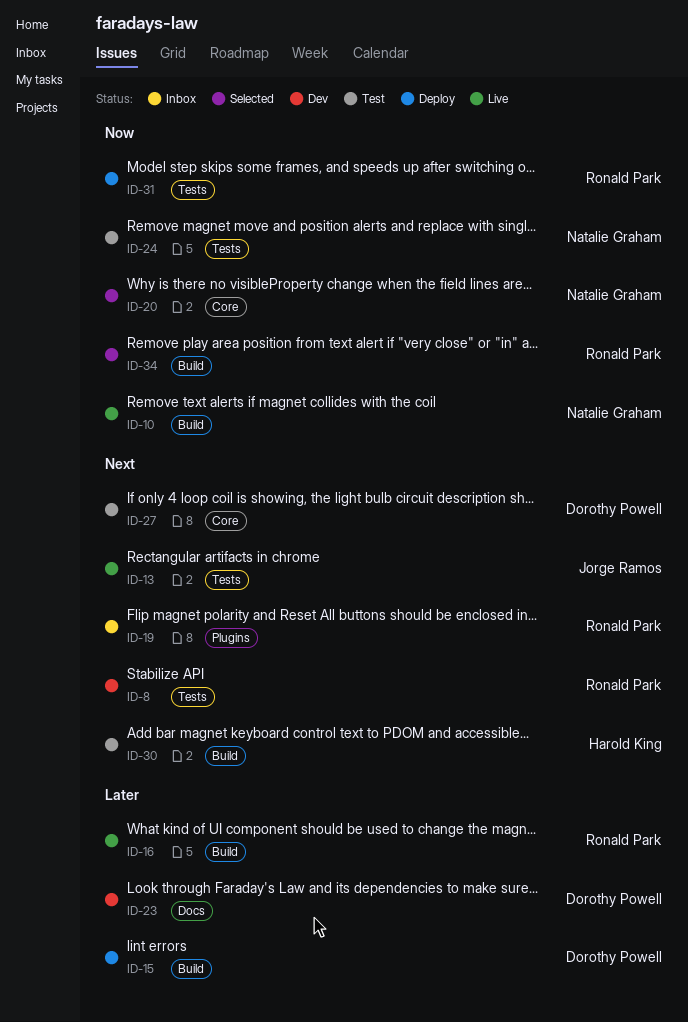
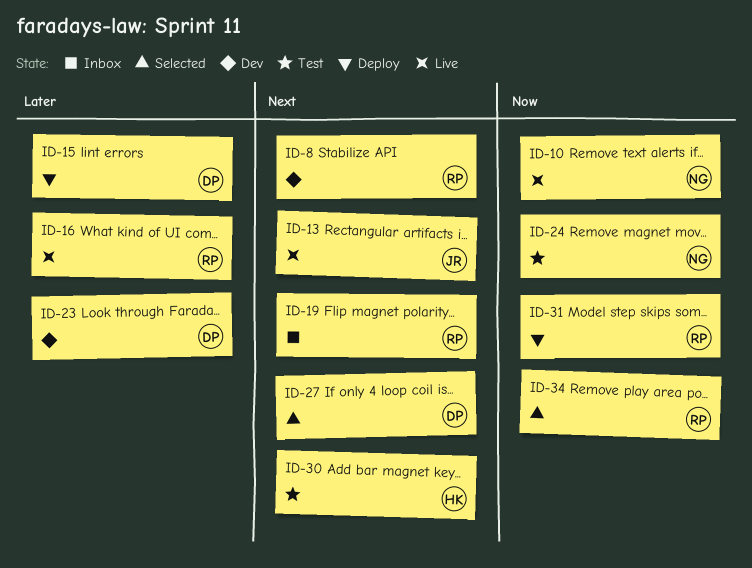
ID-20: present -> none
ID-27, status: Test -> Selected

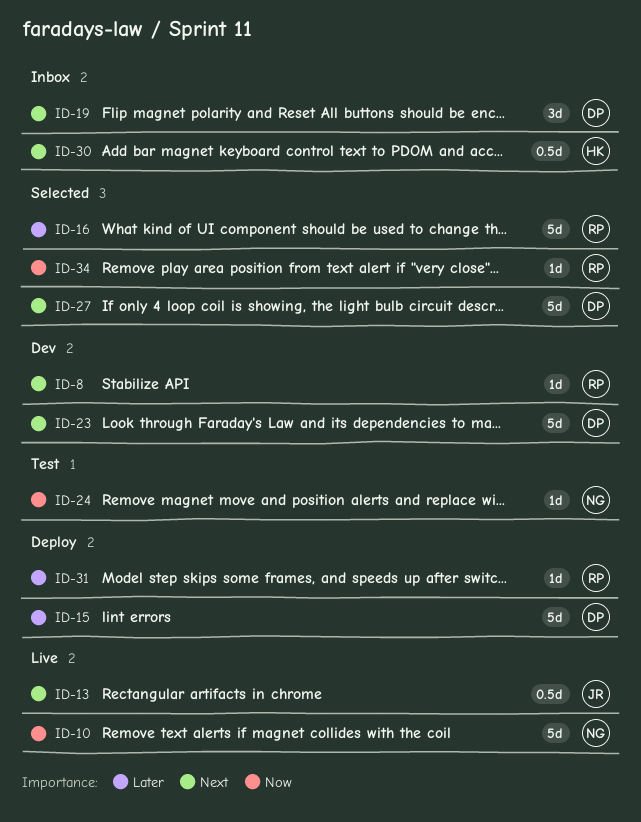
ID-16, status: Live -> Selected
ID-19, owner: RP -> DP
ID-23, priority: Later -> Next
ID-30, status: Test -> Inbox
ID-31, priority: Now -> Later

